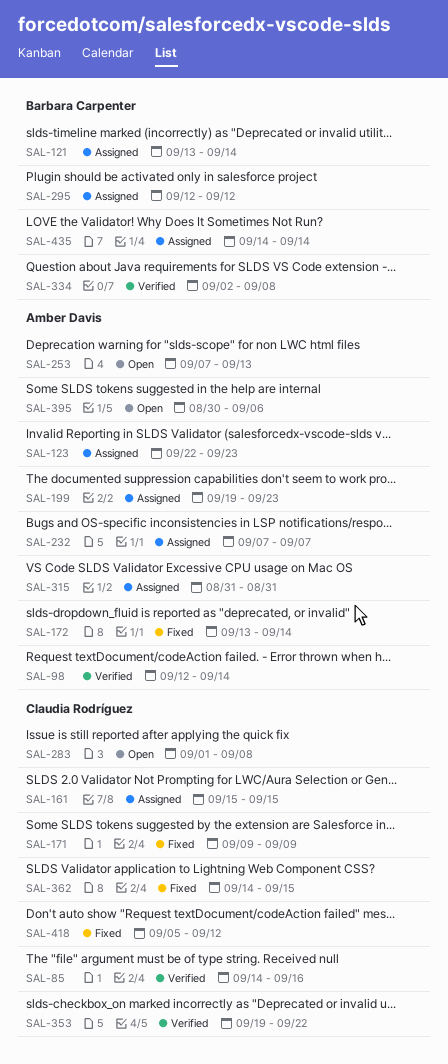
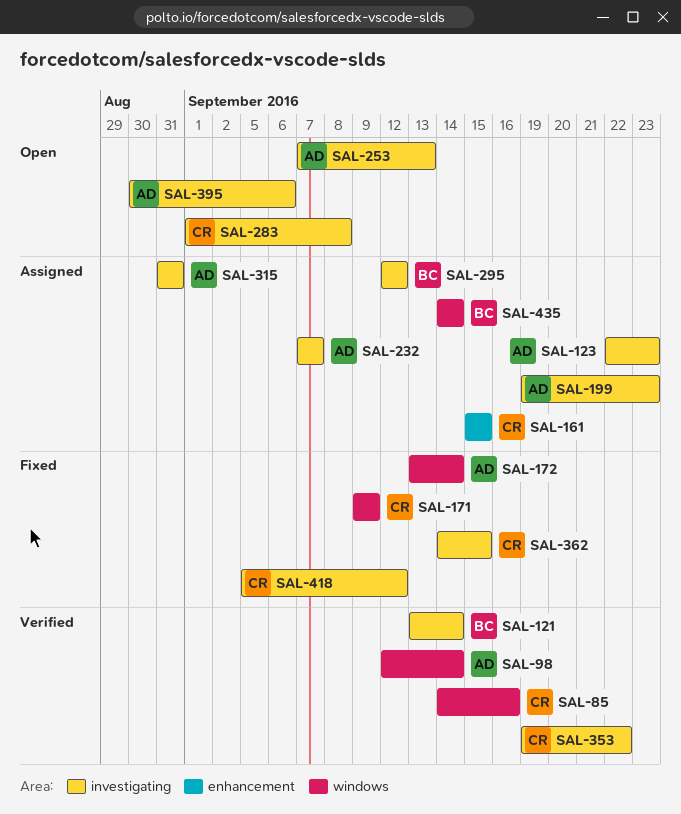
SAL-121, status: Assigned -> Verified
SAL-334: present -> none

